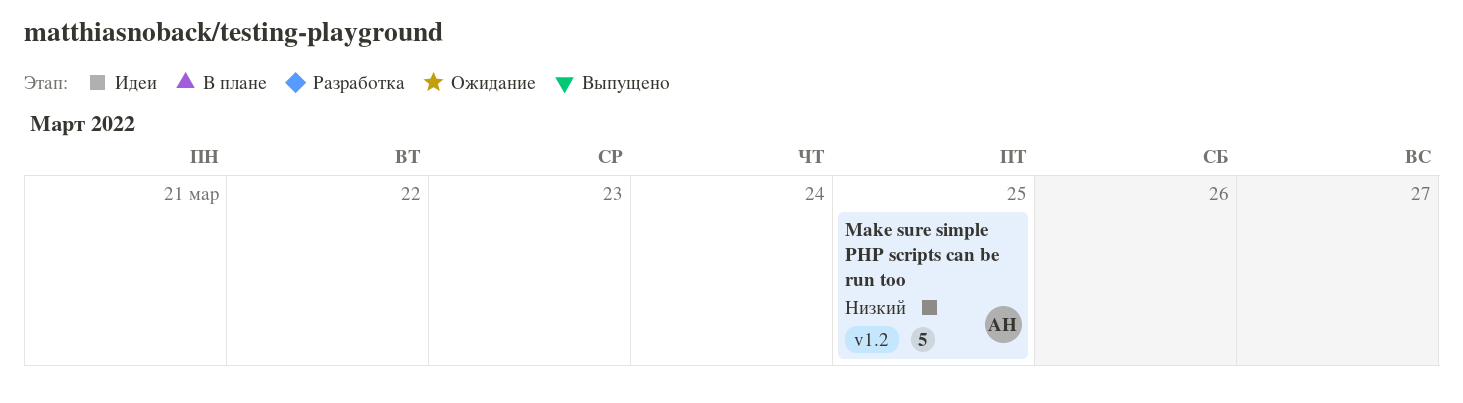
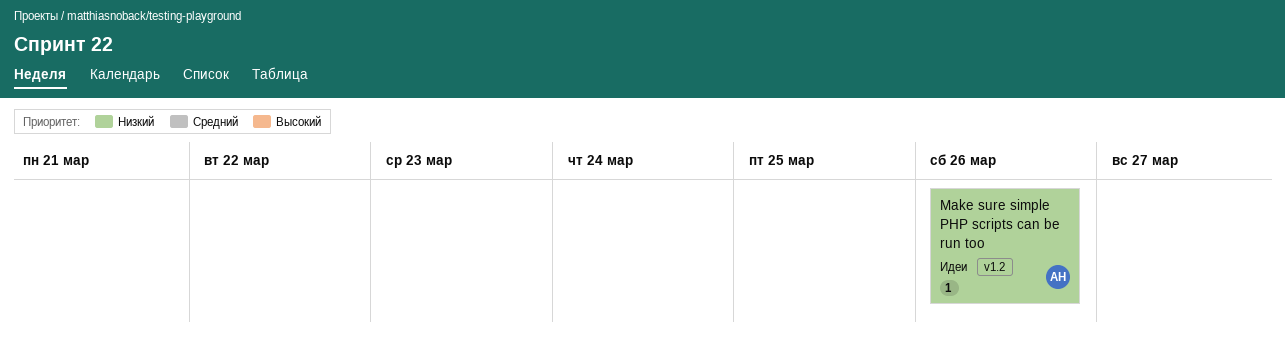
Make sure simple PHP scripts can be run too, estimate: 5 -> 1
Make sure simple PHP scripts can be run too, due: Mar 25 -> Mar 26

